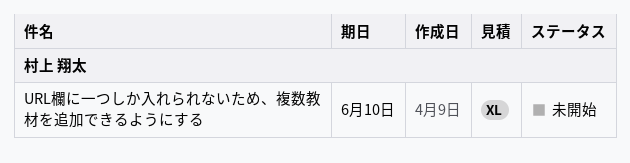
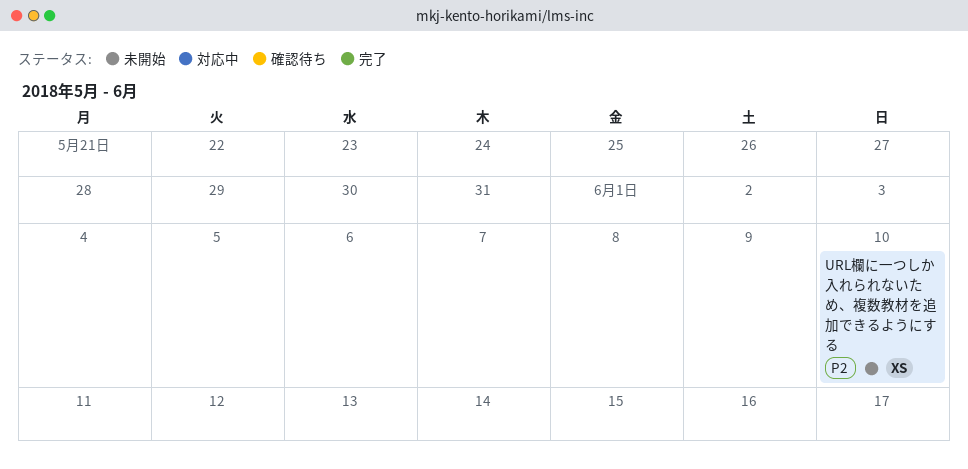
URL欄に一つしか入れられないため、複数教材を追加できるようにする, estimate: XL -> XS

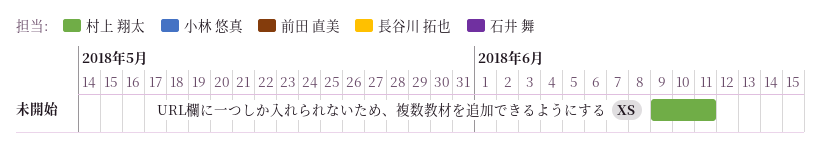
URL欄に一つしか入れられないため、複数教材を追加できるようにする, due: Jun 10 -> Jun 11

